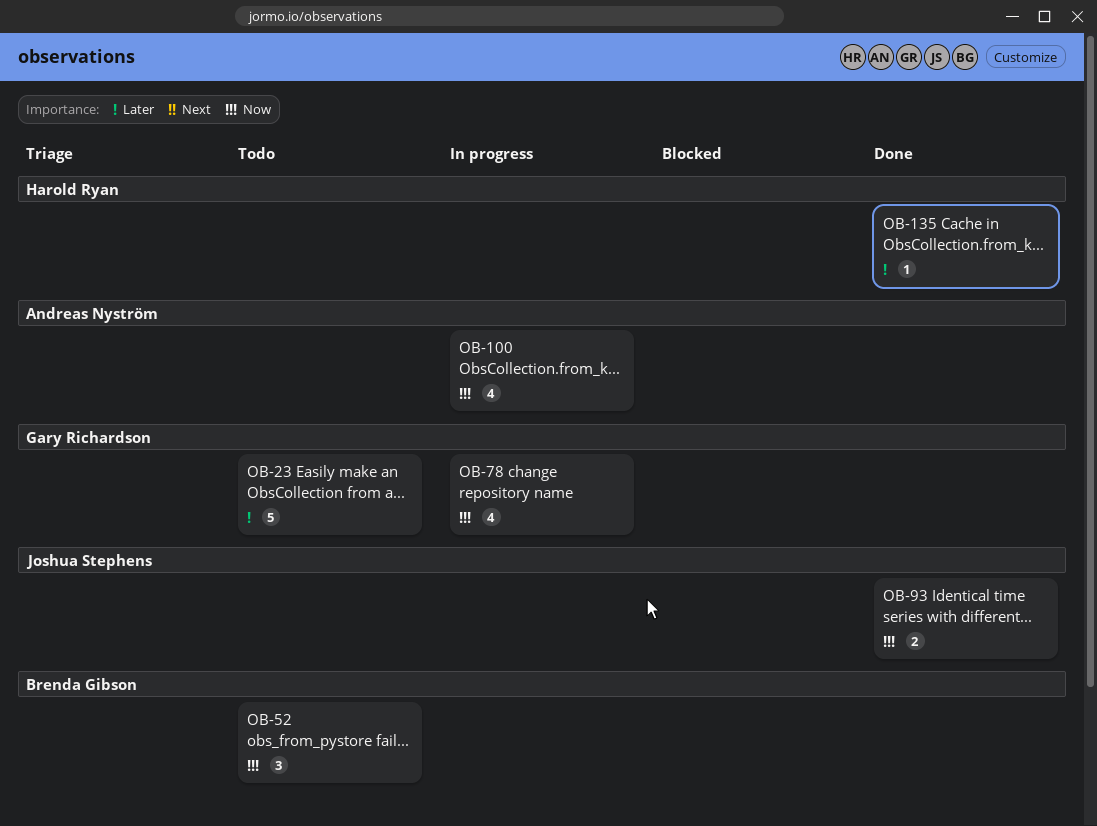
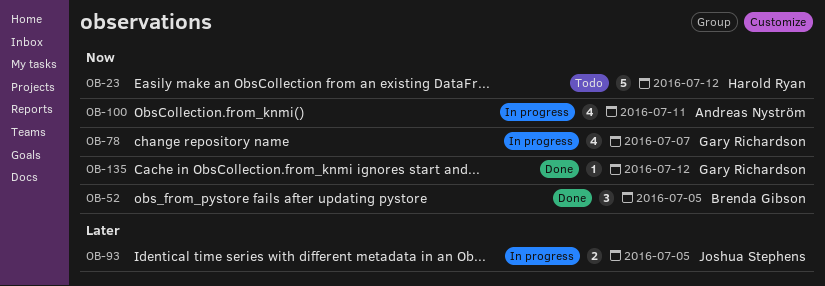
OB-23, owner: Gary Richardson -> Harold Ryan
OB-23, priority: Later -> Now
OB-52, status: Todo -> Done
OB-93, status: Done -> In progress
OB-93, priority: Now -> Later
OB-135, owner: Harold Ryan -> Gary Richardson
OB-135, priority: Later -> Now

